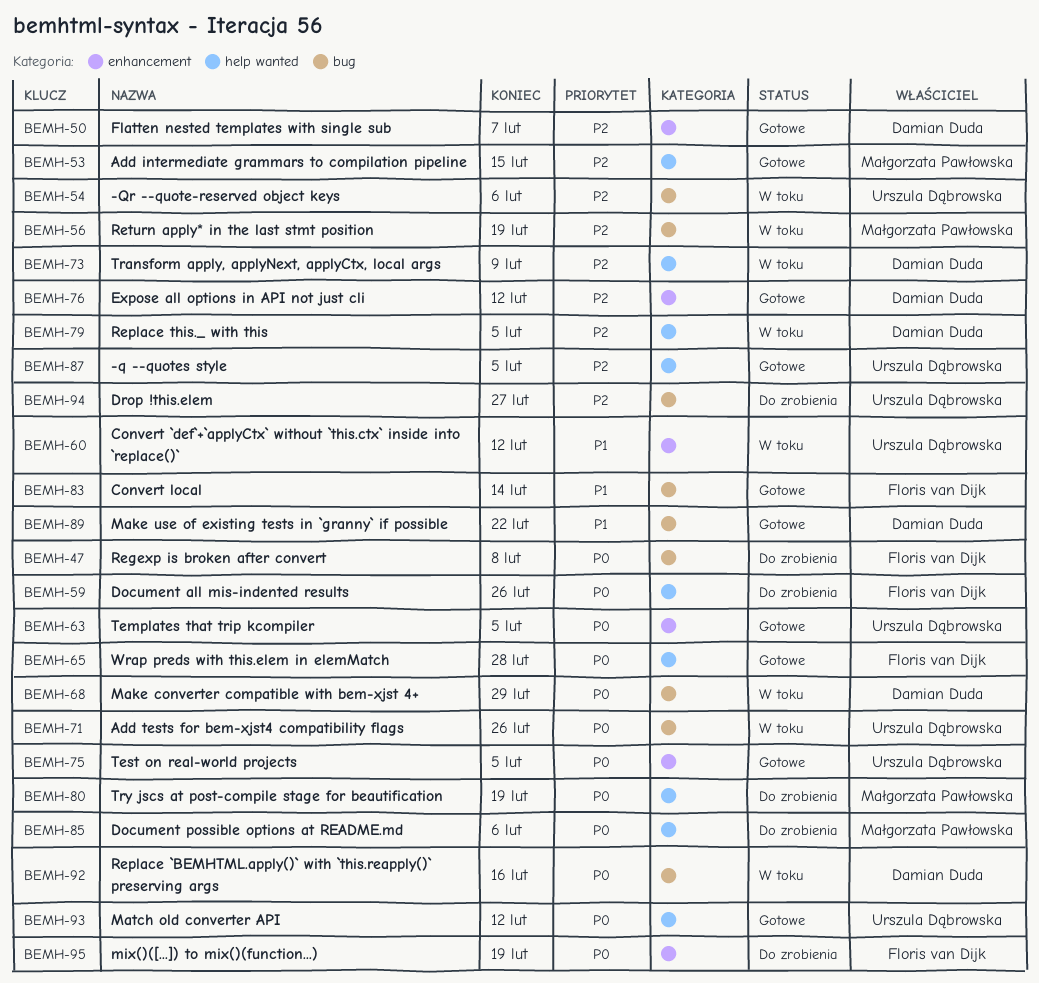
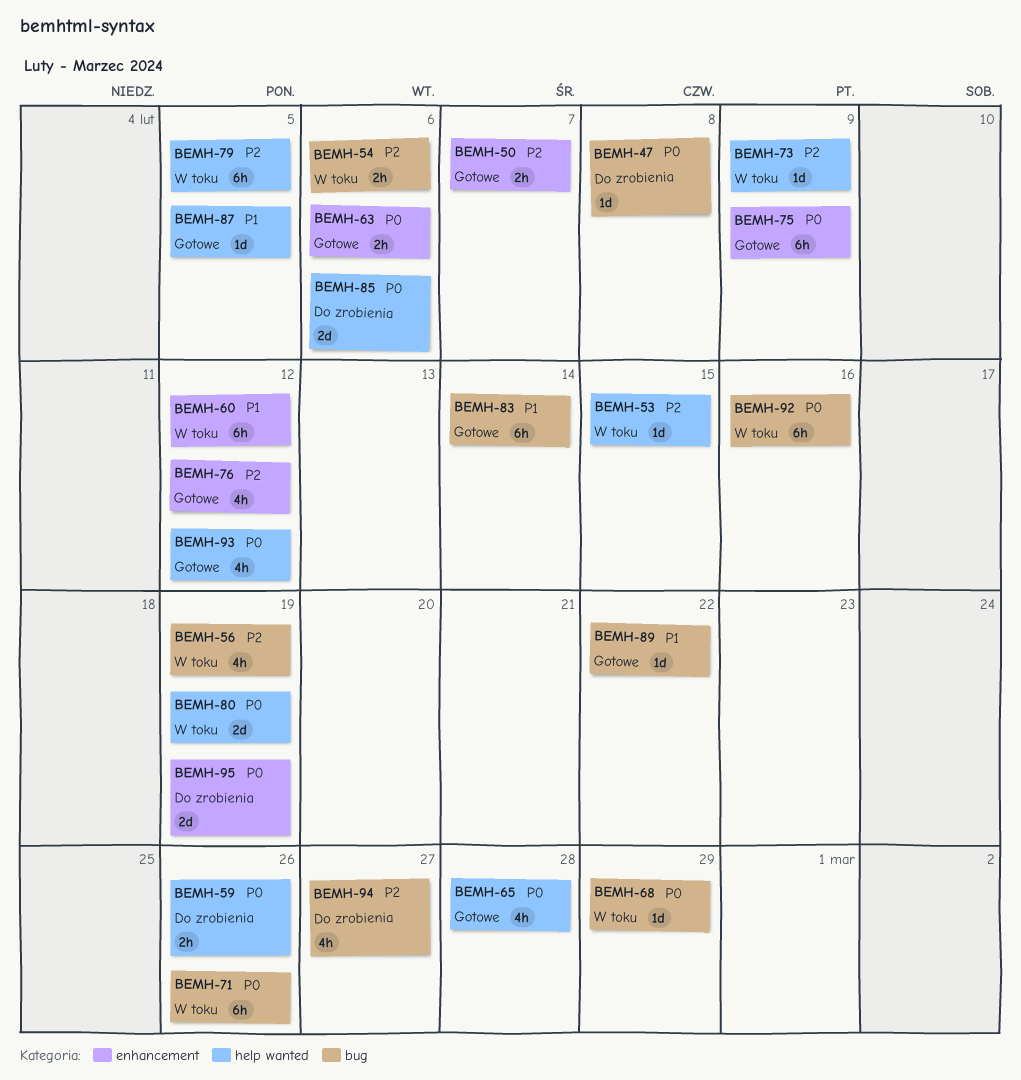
BEMH-53, status: Gotowe -> W toku
BEMH-63, due: Feb 5 -> Feb 6
BEMH-75, due: Feb 5 -> Feb 9
BEMH-80, status: Do zrobienia -> W toku
BEMH-87, priority: P2 -> P1

